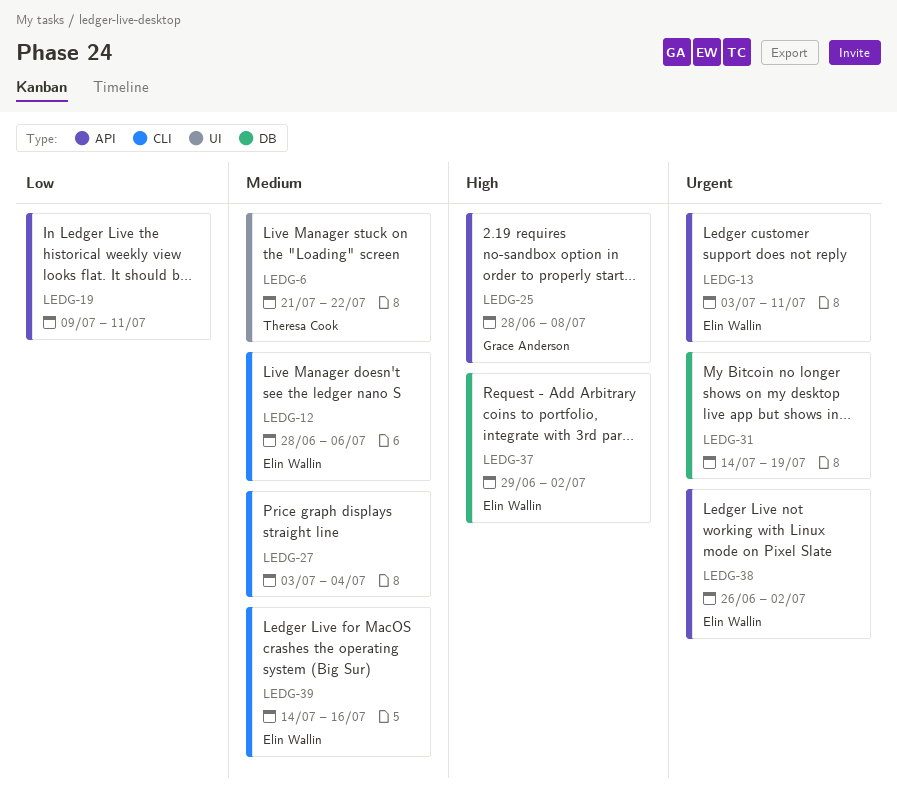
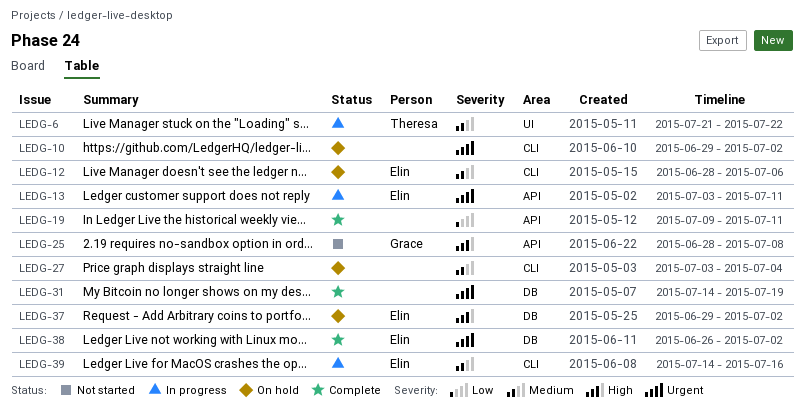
LEDG-10: none -> present
LEDG-38, label: API -> DB

